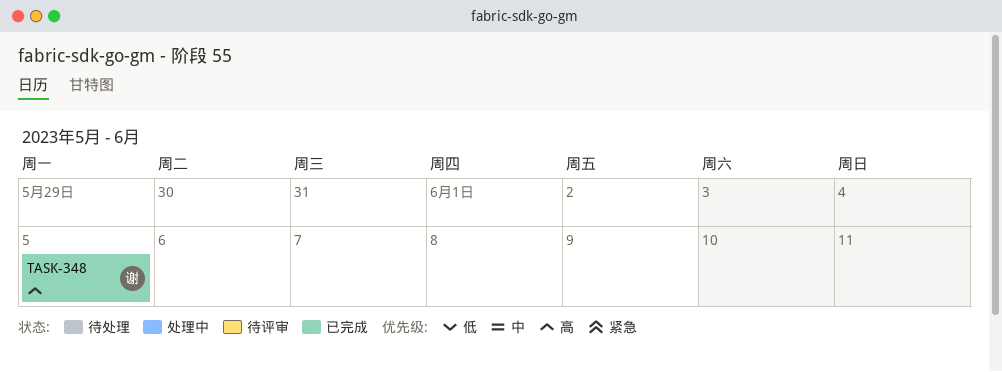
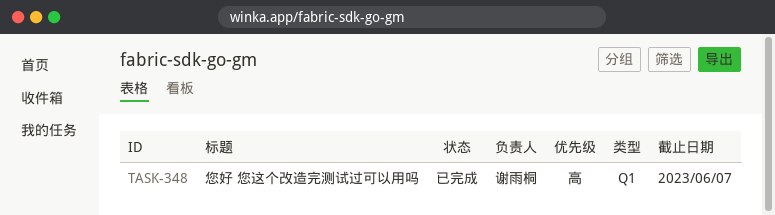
TASK-348, due: Jun 5 -> Jun 7

